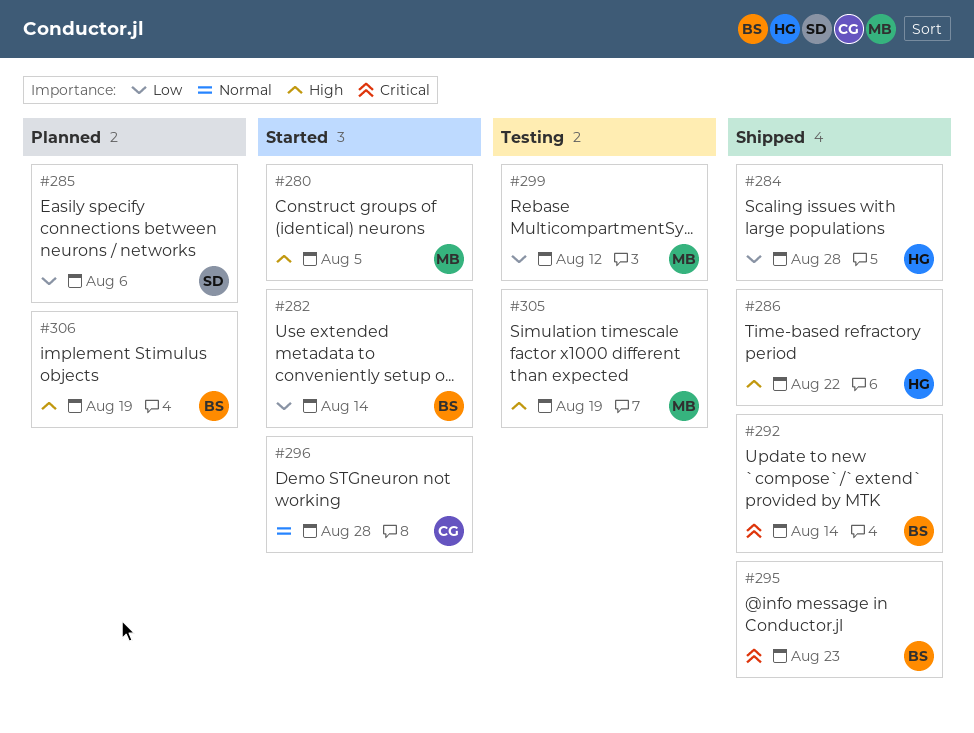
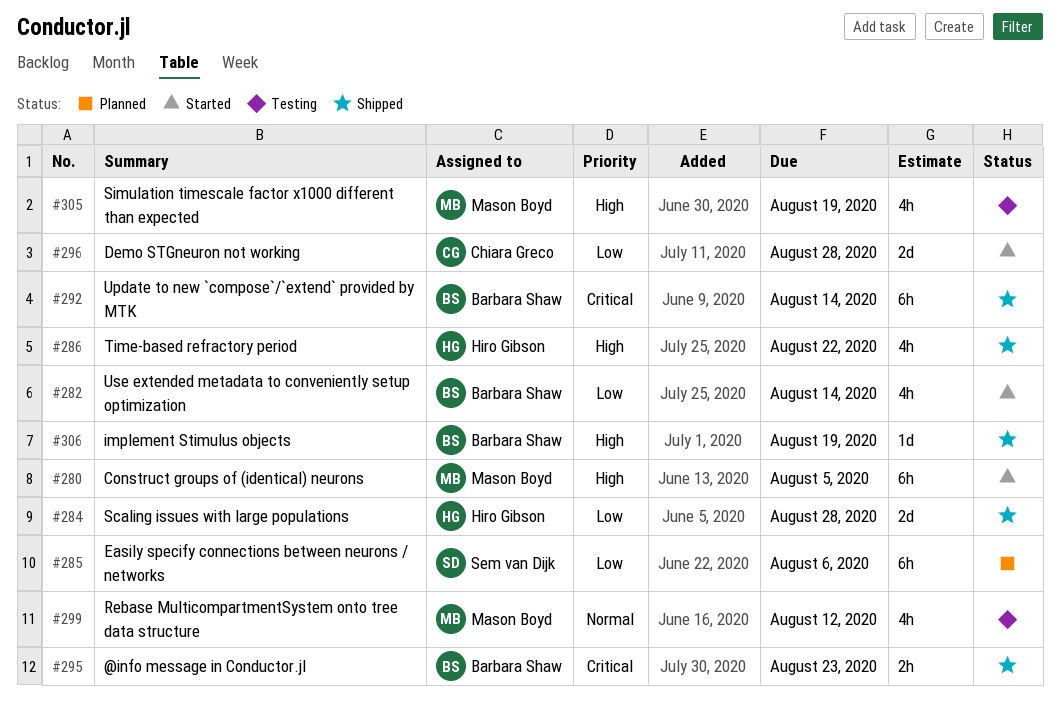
#296, priority: Normal -> Low
#299, priority: Low -> Normal
#306, status: Planned -> Shipped

